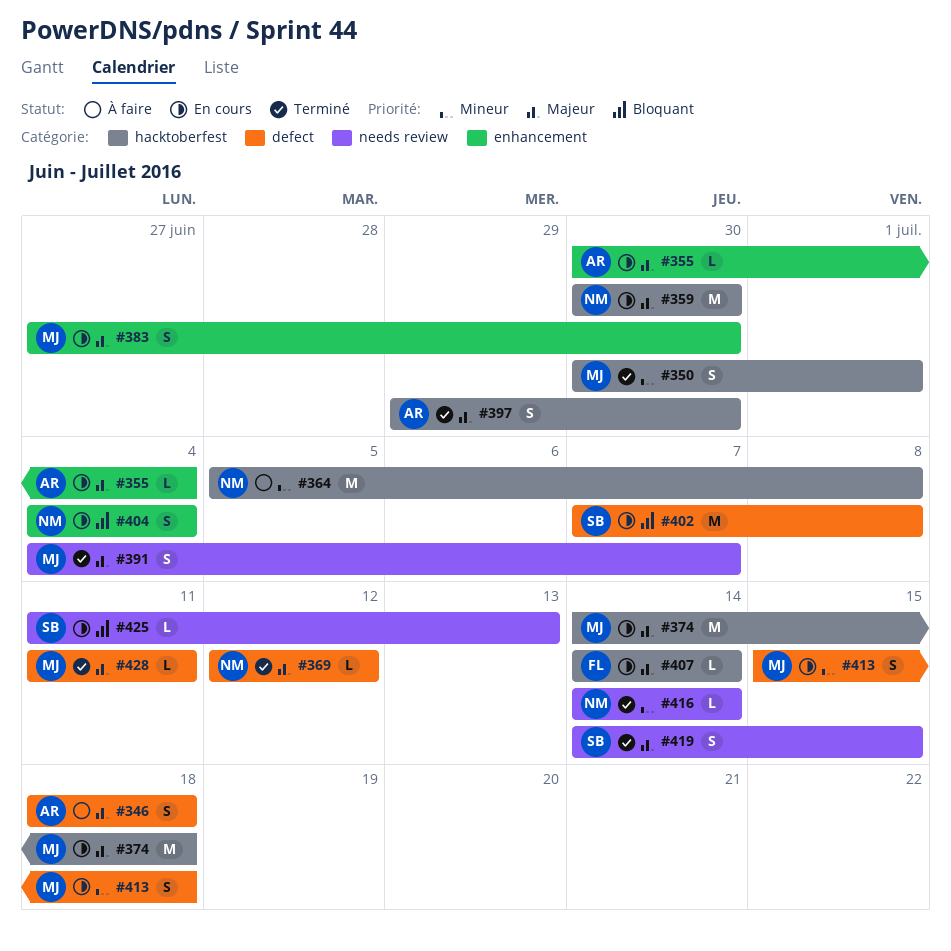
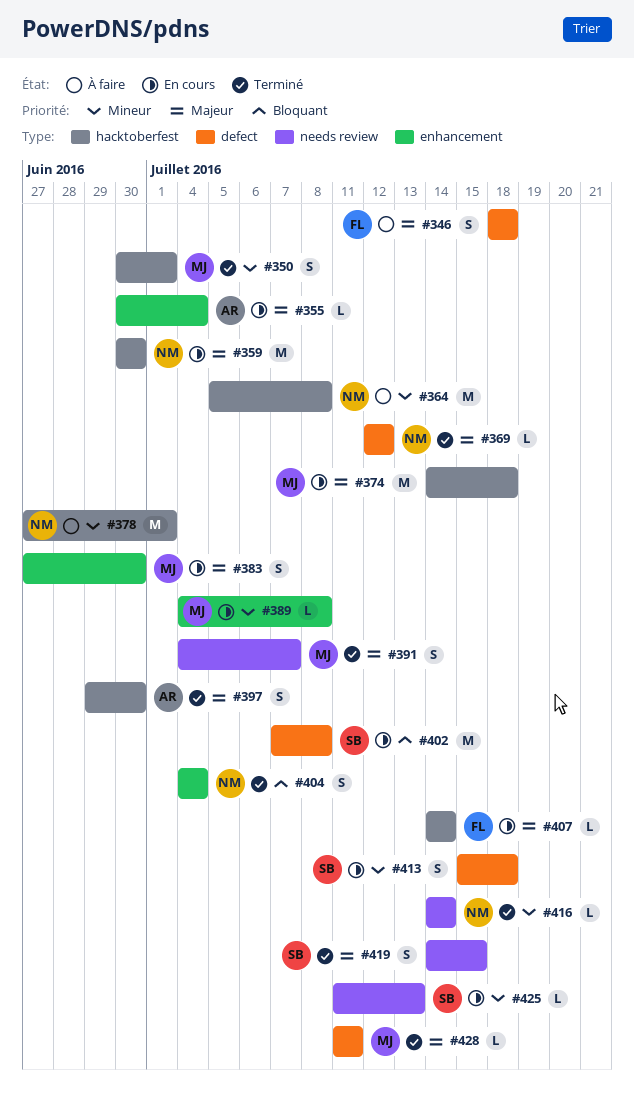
#346, owner: AR -> FL
#378: none -> present
#389: none -> present
#404, status: En cours -> Terminé
#413, owner: MJ -> SB
#425, priority: Bloquant -> Mineur

